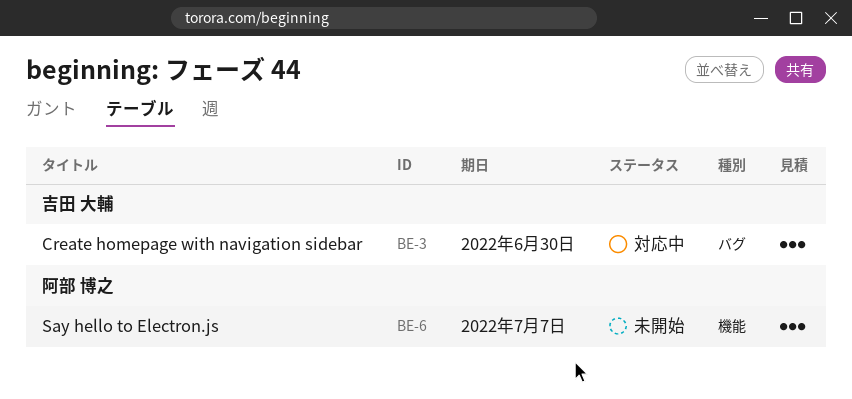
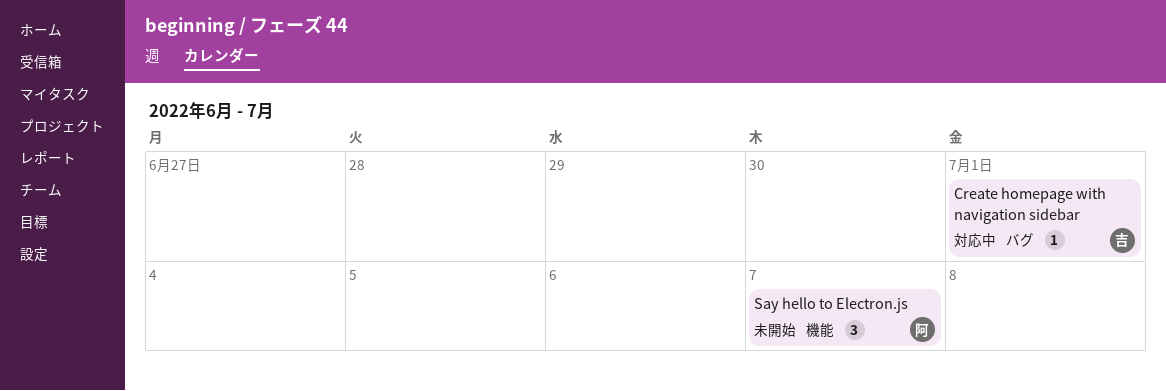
Create homepage with navigation sidebar, estimate: 3 -> 1
Create homepage with navigation sidebar, due: Jun 30 -> Jul 1

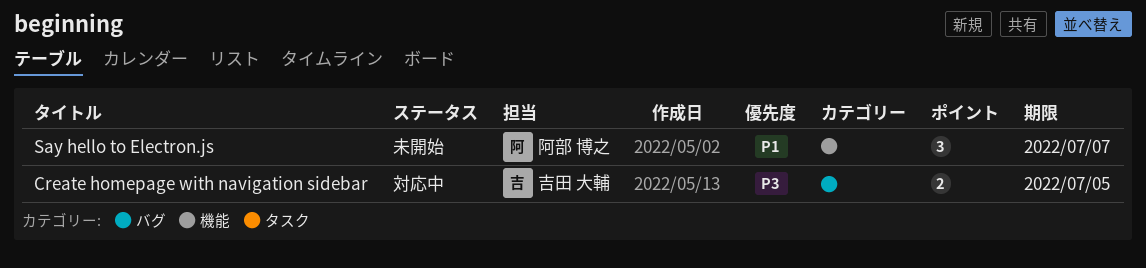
Create homepage with navigation sidebar, estimate: 1 -> 2
Create homepage with navigation sidebar, due: Jul 1 -> Jul 5

